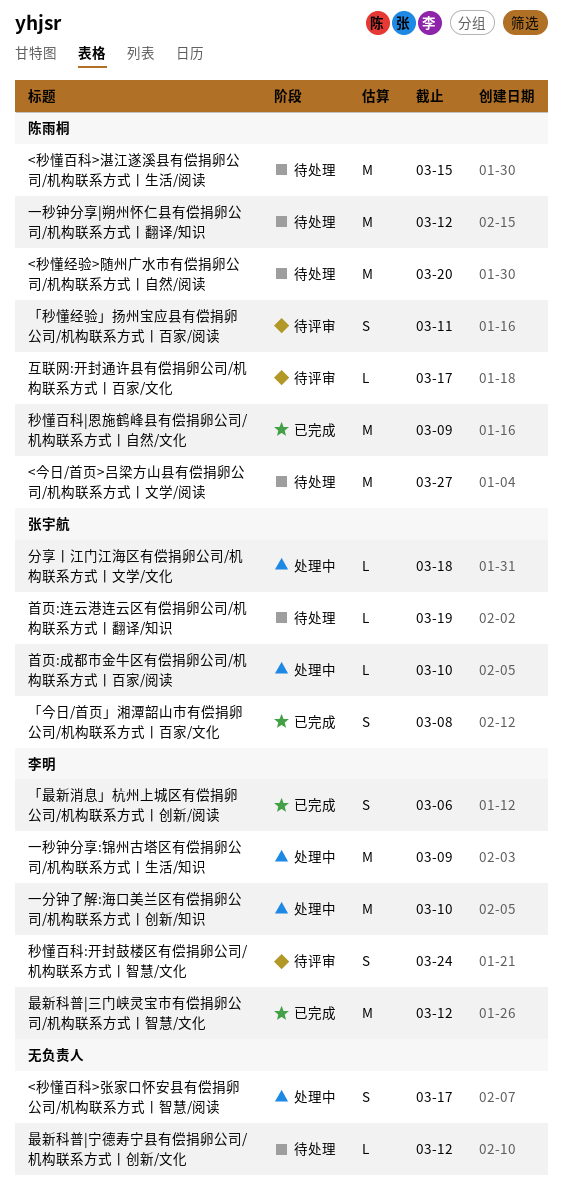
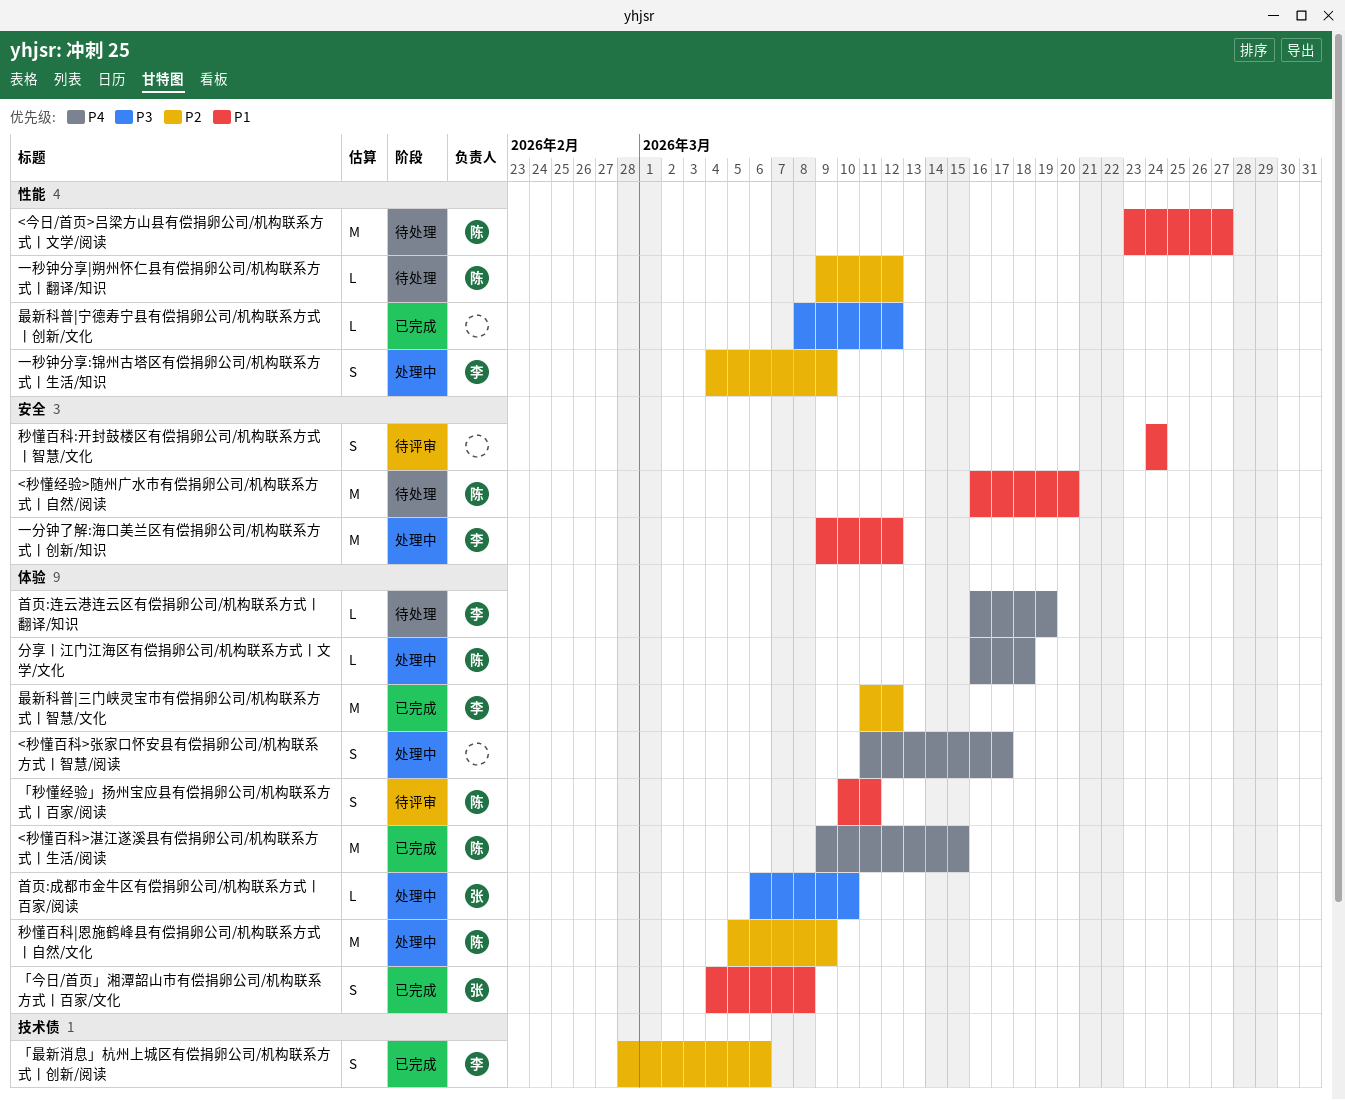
<秒懂百科>湛江遂溪县有偿捐卵公司/机构联系方式丨生活/阅读, status: 待处理 -> 已完成
一分钟了解:海口美兰区有偿捐卵公司/机构联系方式丨创新/知识, due: Mar 10 -> Mar 12
一秒钟分享:锦州古塔区有偿捐卵公司/机构联系方式丨生活/知识, estimate: M -> S
一秒钟分享|朔州怀仁县有偿捐卵公司/机构联系方式丨翻译/知识, estimate: M -> L
互联网:开封通许县有偿捐卵公司/机构联系方式丨百家/文化: present -> none
分享丨江门江海区有偿捐卵公司/机构联系方式丨文学/文化, owner: 张宇航 -> 陈雨桐
最新科普|宁德寿宁县有偿捐卵公司/机构联系方式丨创新/文化, status: 待处理 -> 已完成
秒懂百科:开封鼓楼区有偿捐卵公司/机构联系方式丨智慧/文化, owner: 李明 -> none
秒懂百科|恩施鹤峰县有偿捐卵公司/机构联系方式丨自然/文化, status: 已完成 -> 处理中
首页:连云港连云区有偿捐卵公司/机构联系方式丨翻译/知识, owner: 张宇航 -> 李明

